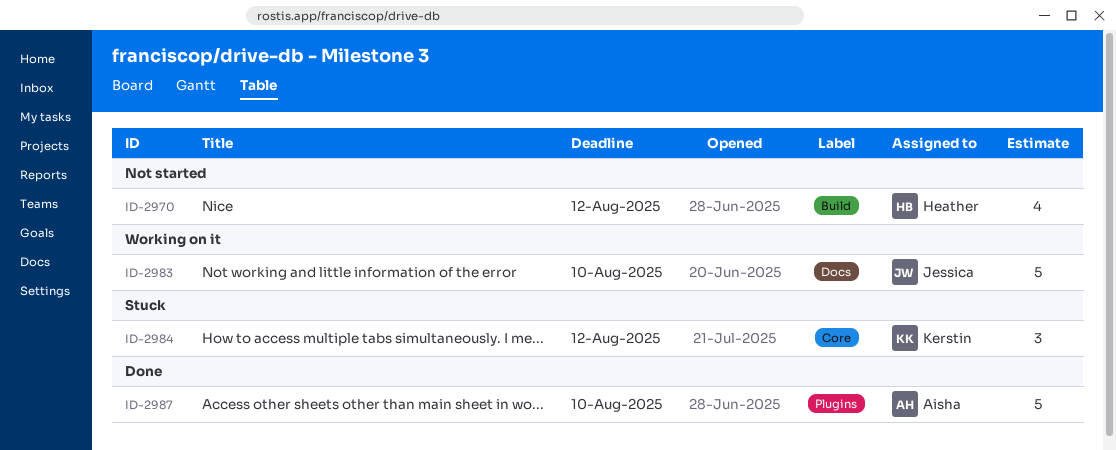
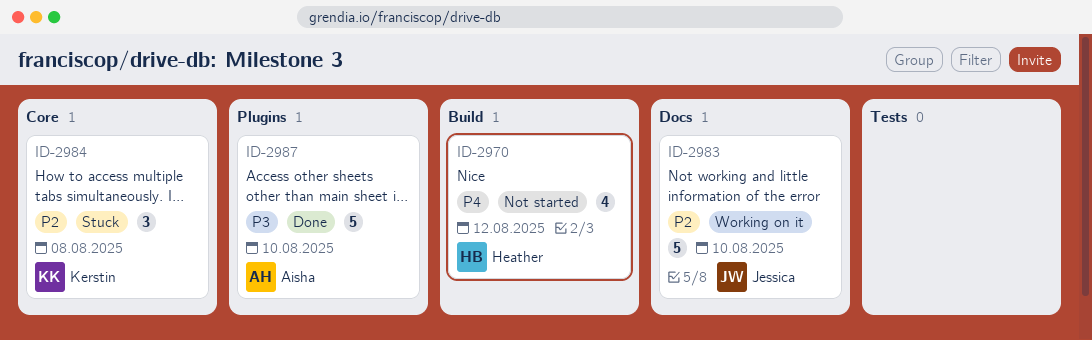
ID-2984, due: Aug 12 -> Aug 8

